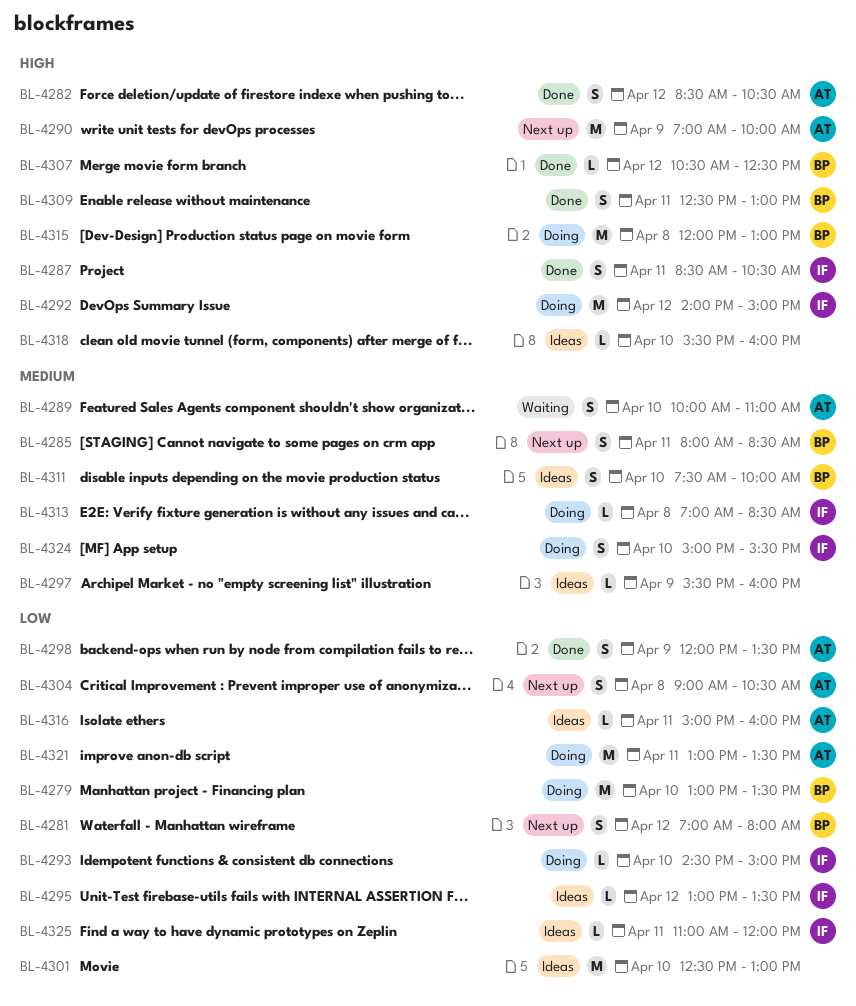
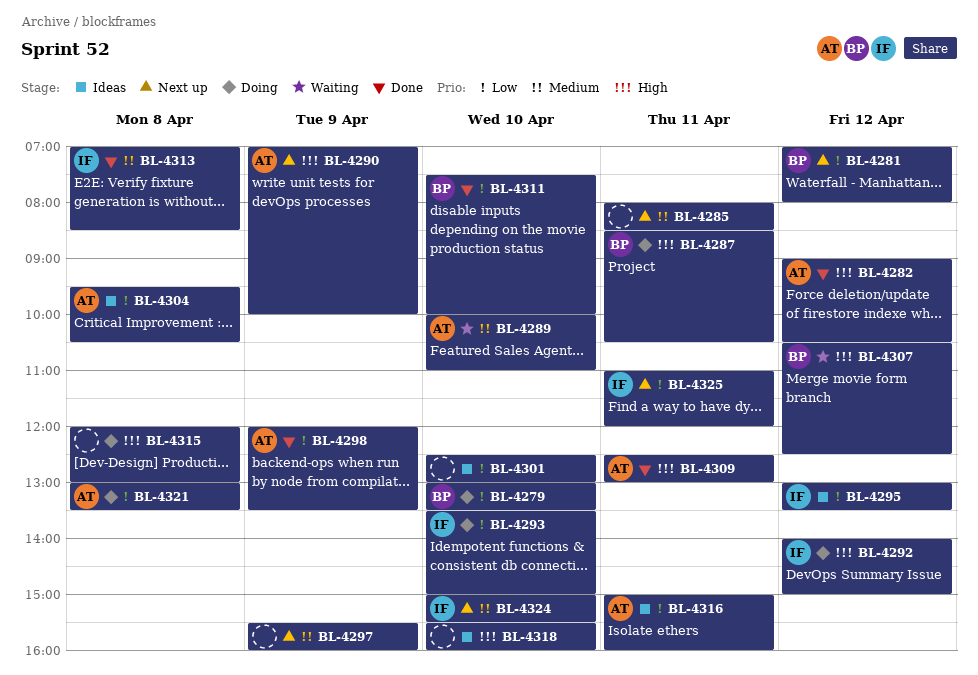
BL-4282, begins: 08:30 -> 09:00
BL-4285, owner: BP -> none
BL-4287, status: Done -> Doing
BL-4287, owner: IF -> BP
BL-4293, begins: 14:30 -> 13:30
BL-4297, status: Ideas -> Next up
BL-4304, status: Next up -> Ideas
BL-4304, begins: 09:00 -> 09:30
BL-4307, status: Done -> Waiting
BL-4309, owner: BP -> AT
BL-4311, status: Ideas -> Done
BL-4311, priority: Medium -> Low
BL-4313, status: Doing -> Done
BL-4315, owner: BP -> none
BL-4321, day: Apr 11 -> Apr 8
BL-4324, status: Doing -> Next up
BL-4325, status: Ideas -> Next up

